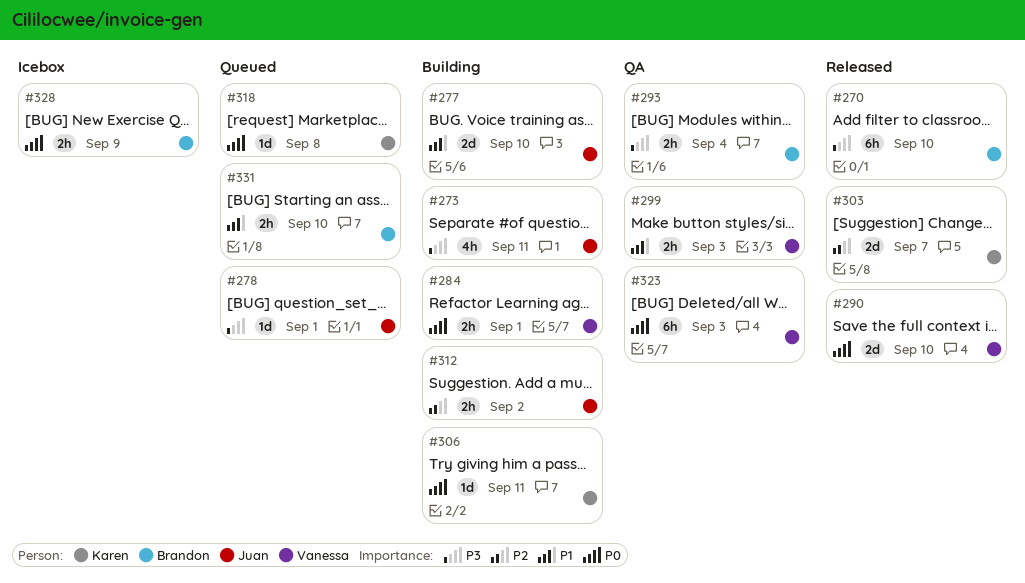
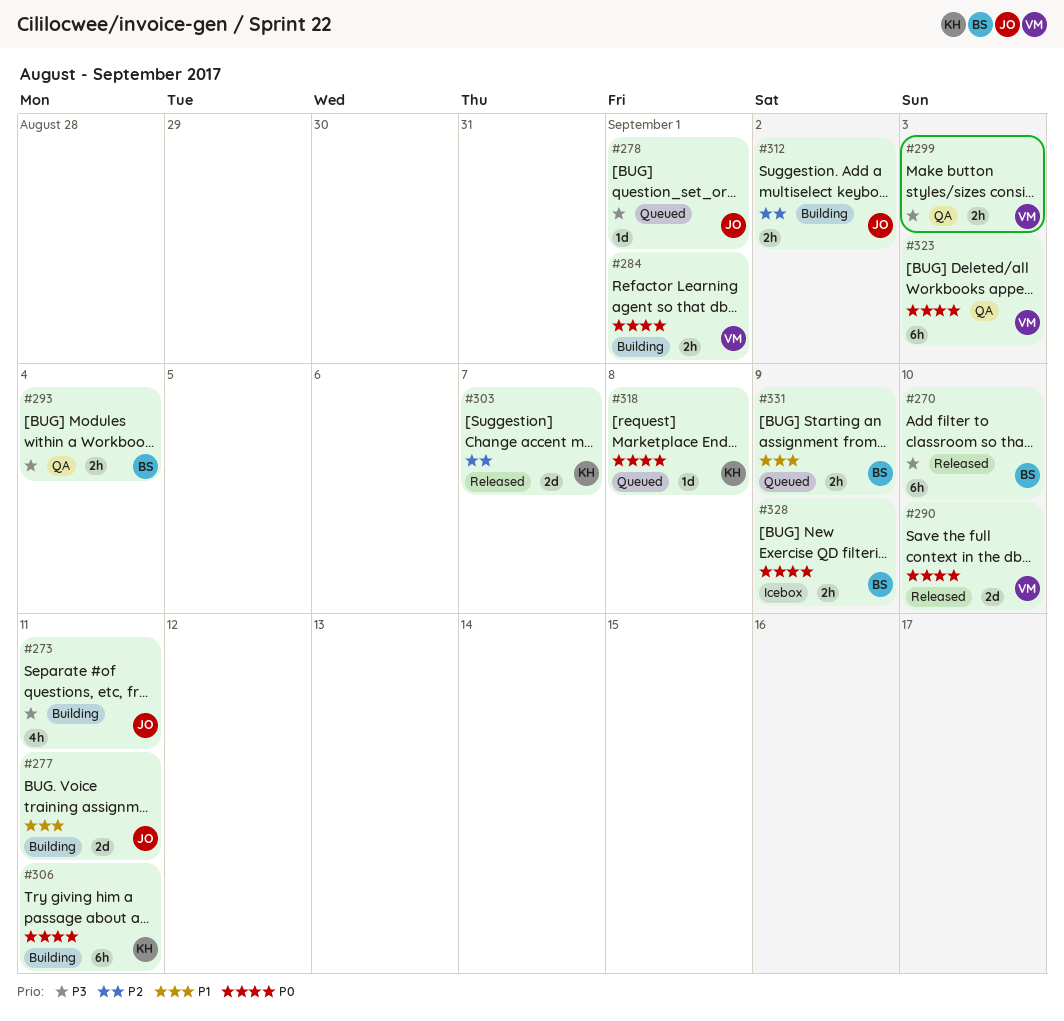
#277, due: Sep 10 -> Sep 11
#299, priority: P1 -> P3
#306, estimate: 1d -> 6h
#331, due: Sep 10 -> Sep 9

